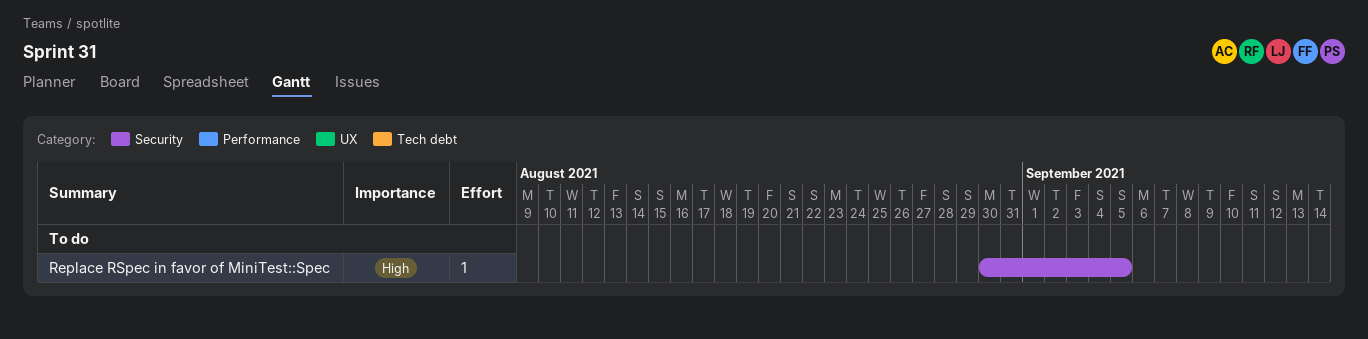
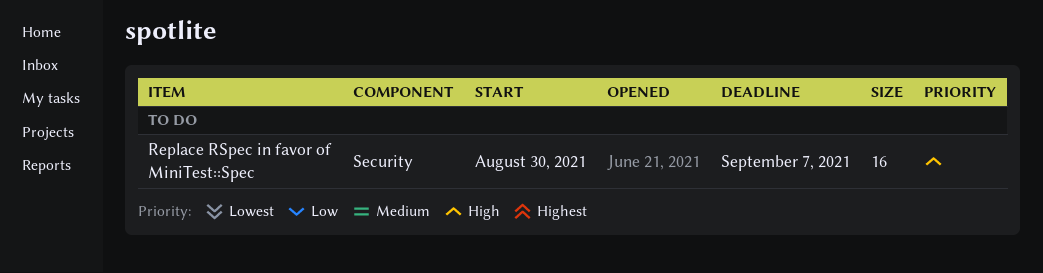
Replace RSpec in favor of MiniTest::Spec, estimate: 1 -> 16
Replace RSpec in favor of MiniTest::Spec, due: Sep 5 -> Sep 7

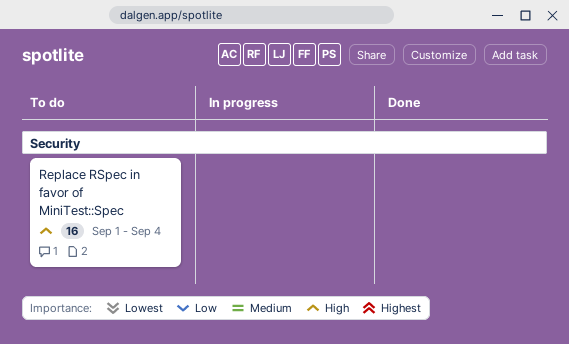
Replace RSpec in favor of MiniTest::Spec, start: Aug 30 -> Sep 1
Replace RSpec in favor of MiniTest::Spec, due: Sep 7 -> Sep 4

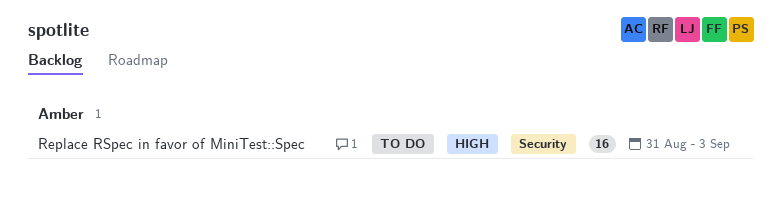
Replace RSpec in favor of MiniTest::Spec, start: Sep 1 -> Aug 31
Replace RSpec in favor of MiniTest::Spec, due: Sep 4 -> Sep 3

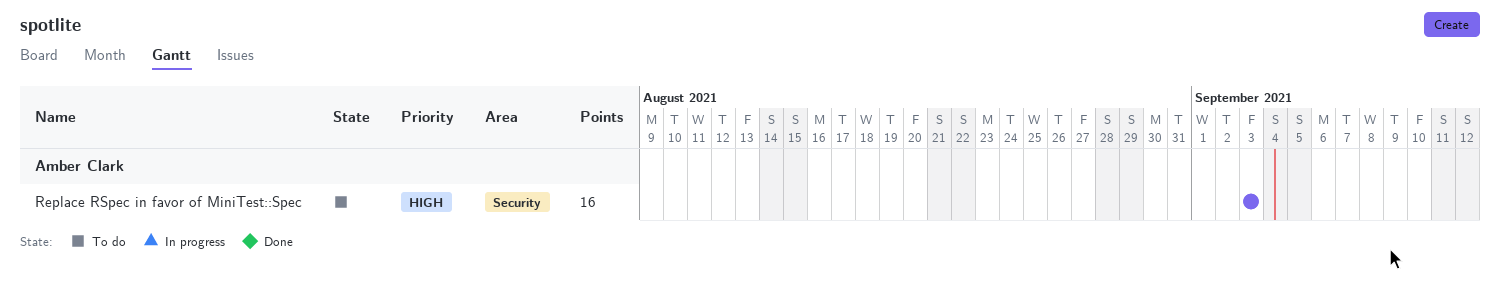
Replace RSpec in favor of MiniTest::Spec, start: Aug 31 -> Sep 3

